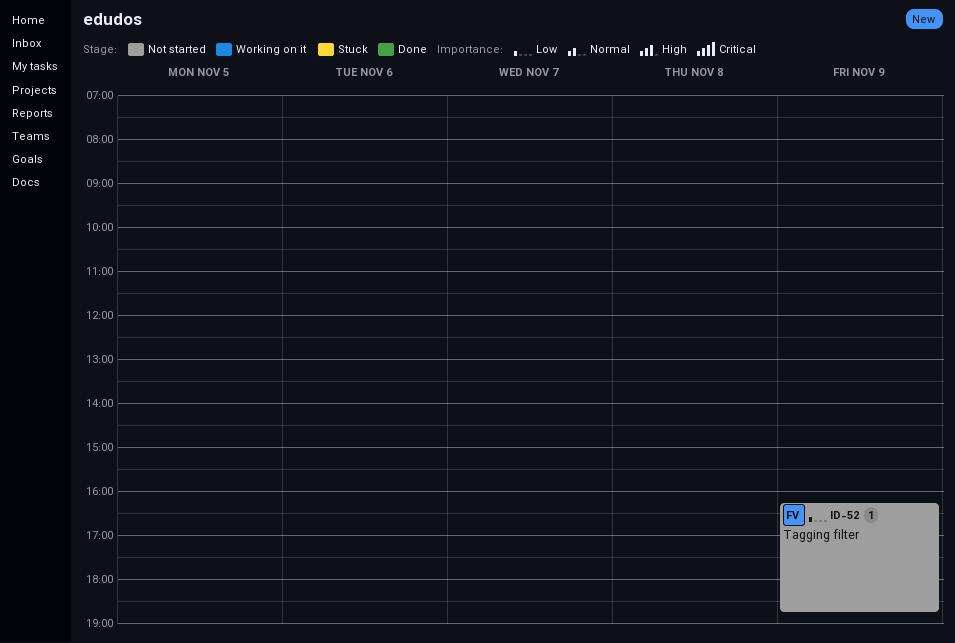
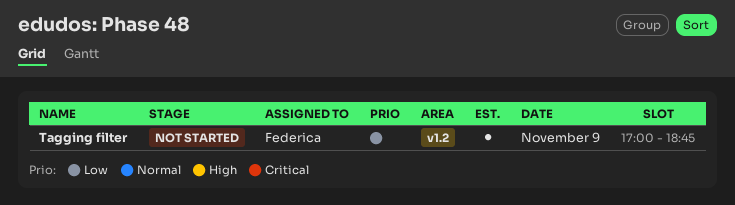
Tagging filter, begins: 16:15 -> 17:00

